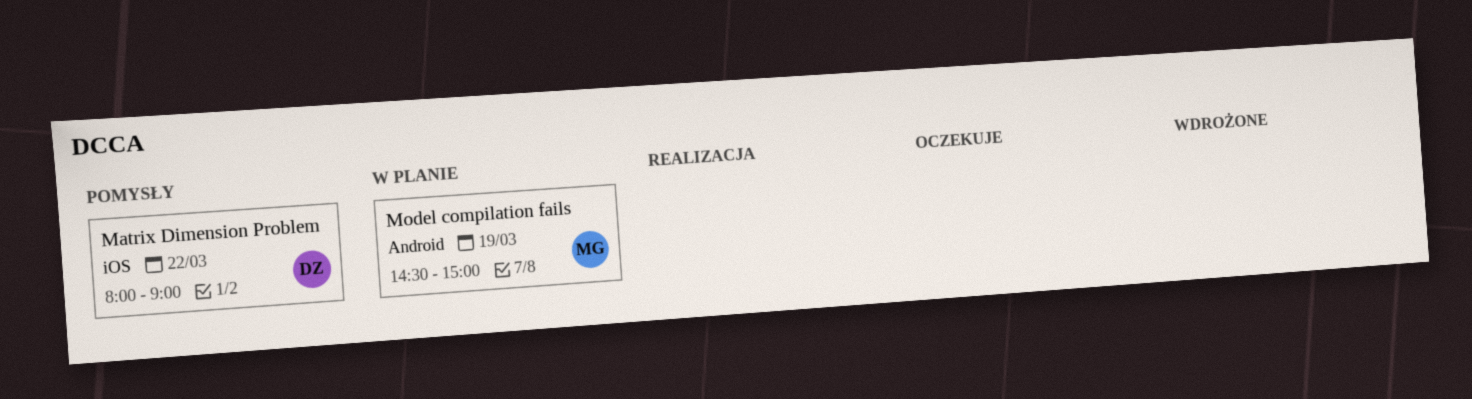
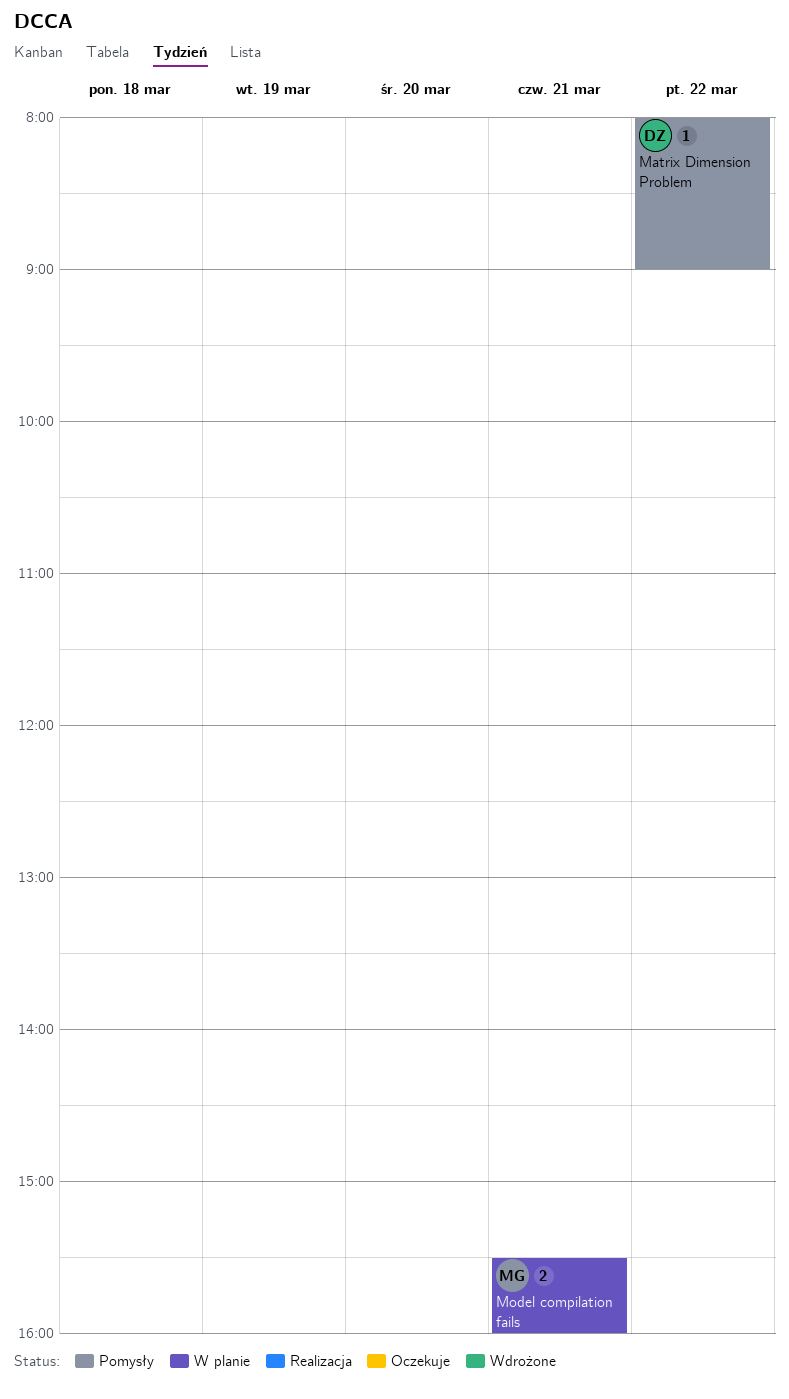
Model compilation fails, day: Mar 19 -> Mar 21
Model compilation fails, begins: 14:30 -> 15:30
Model compilation fails, ends: 15:00 -> 16:00

